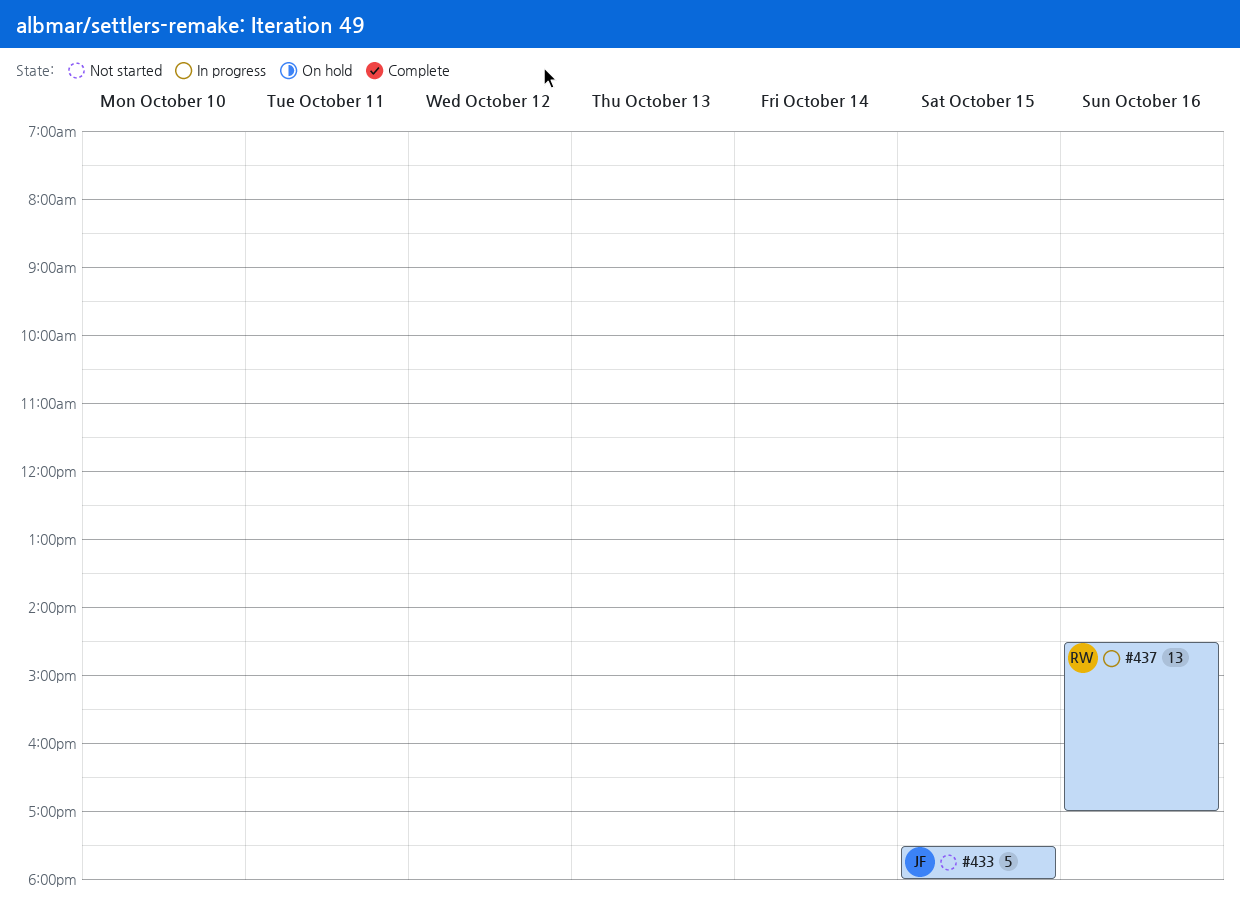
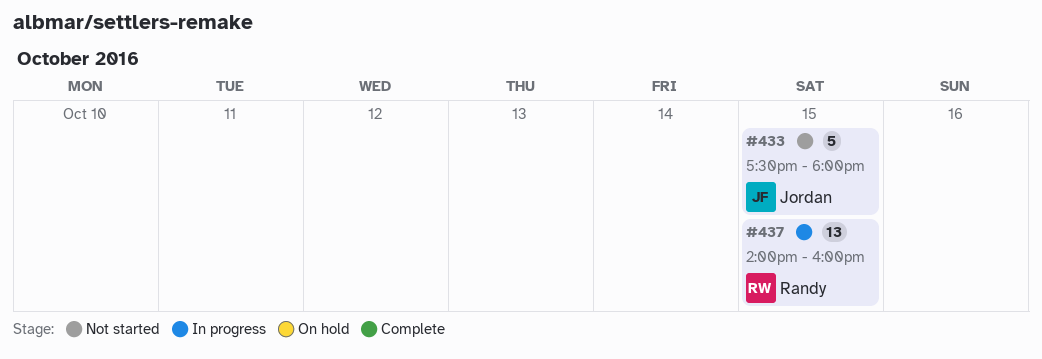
#437, day: Oct 16 -> Oct 15
#437, begins: 14:30 -> 14:00
#437, ends: 17:00 -> 16:00

